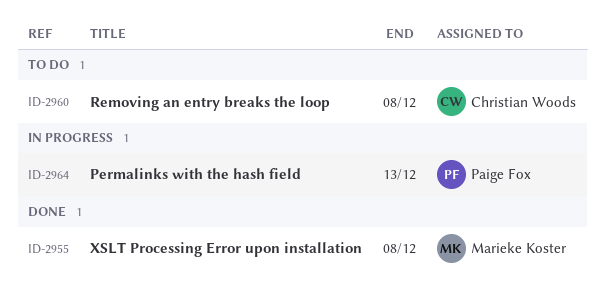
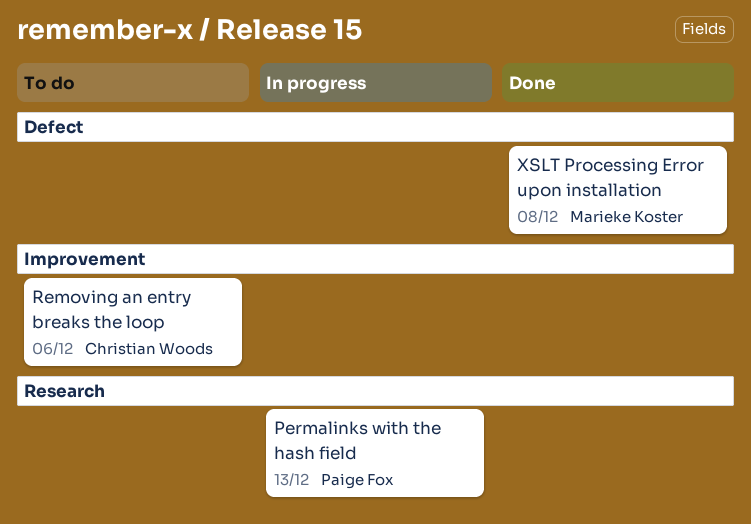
Removing an entry breaks the loop, due: Dec 8 -> Dec 6

